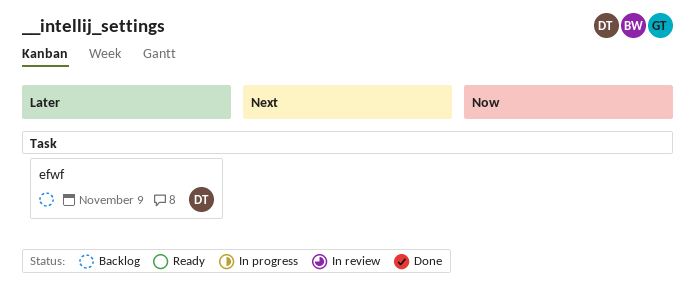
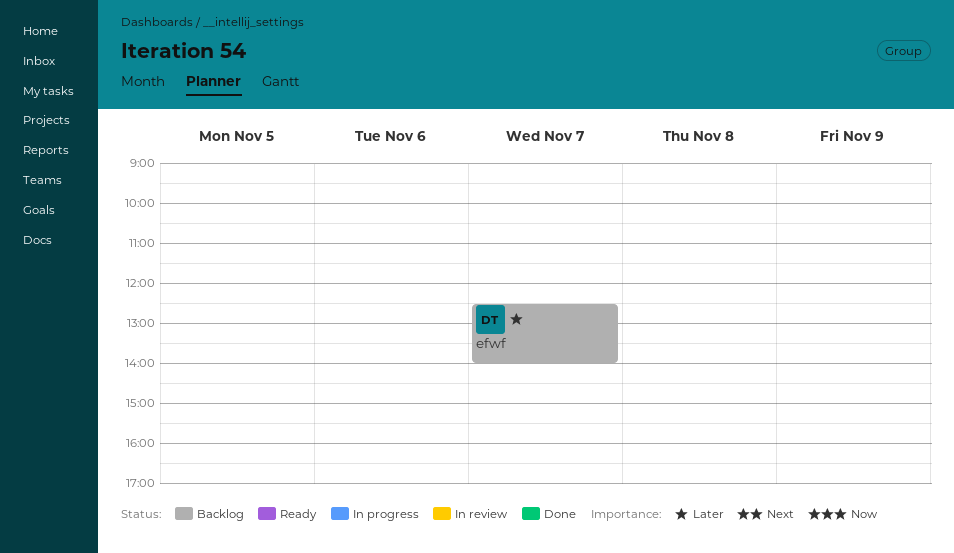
efwf, day: Nov 9 -> Nov 7

